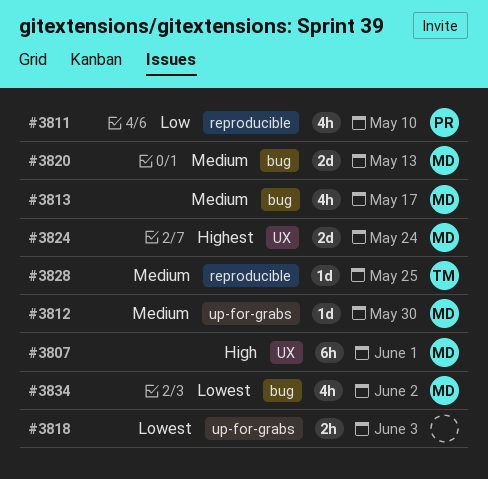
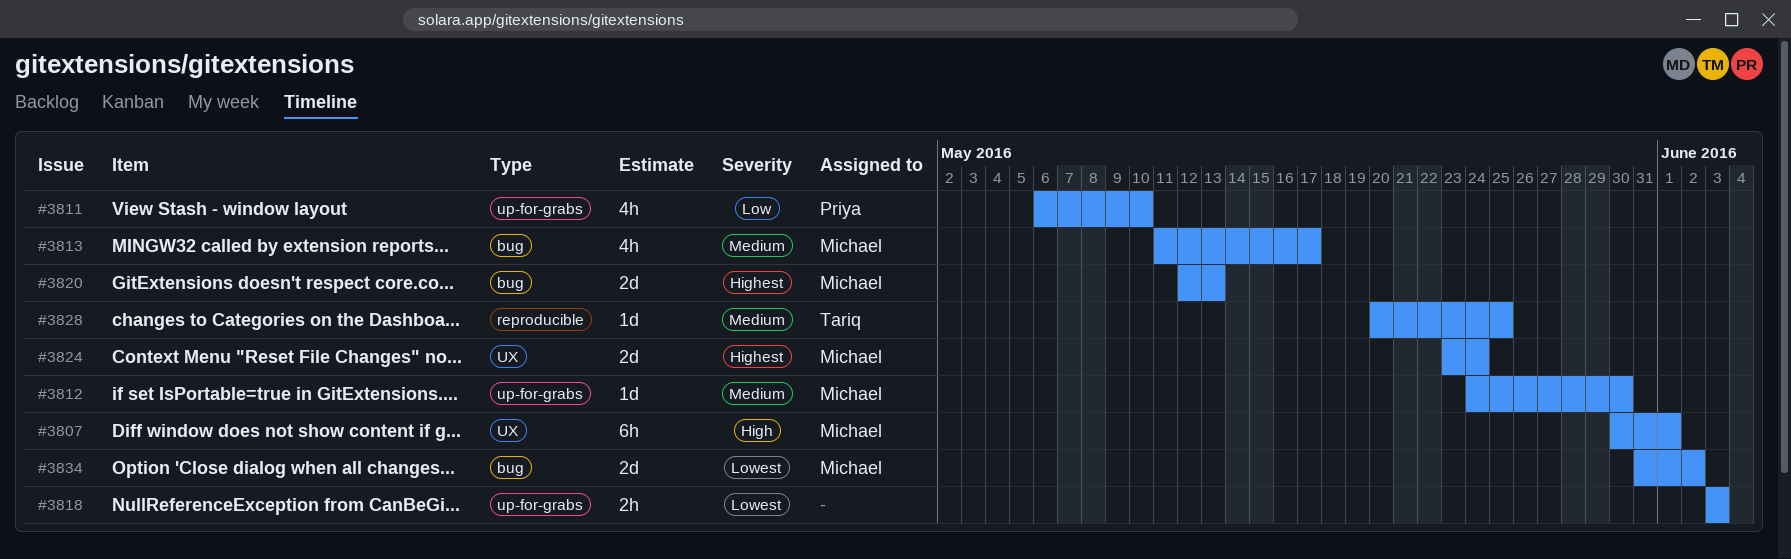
#3811, label: reproducible -> up-for-grabs
#3820, priority: Medium -> Highest
#3834, estimate: 4h -> 2d

